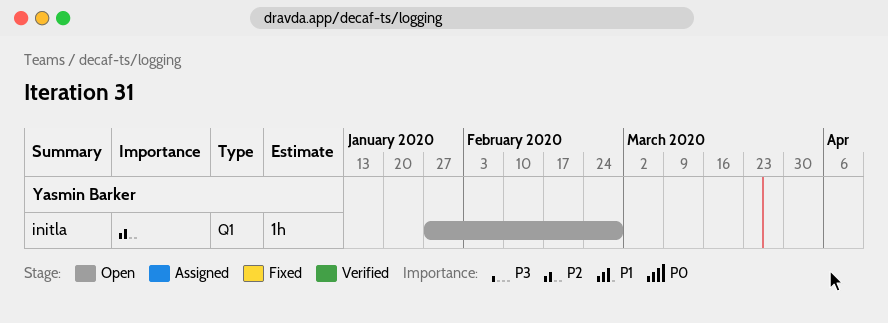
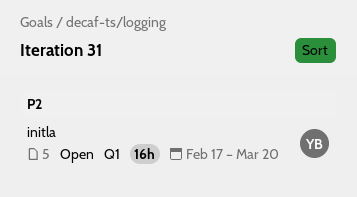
initla, estimate: 1h -> 16h
initla, start: Jan 27 -> Feb 17
initla, due: Feb 28 -> Mar 20

